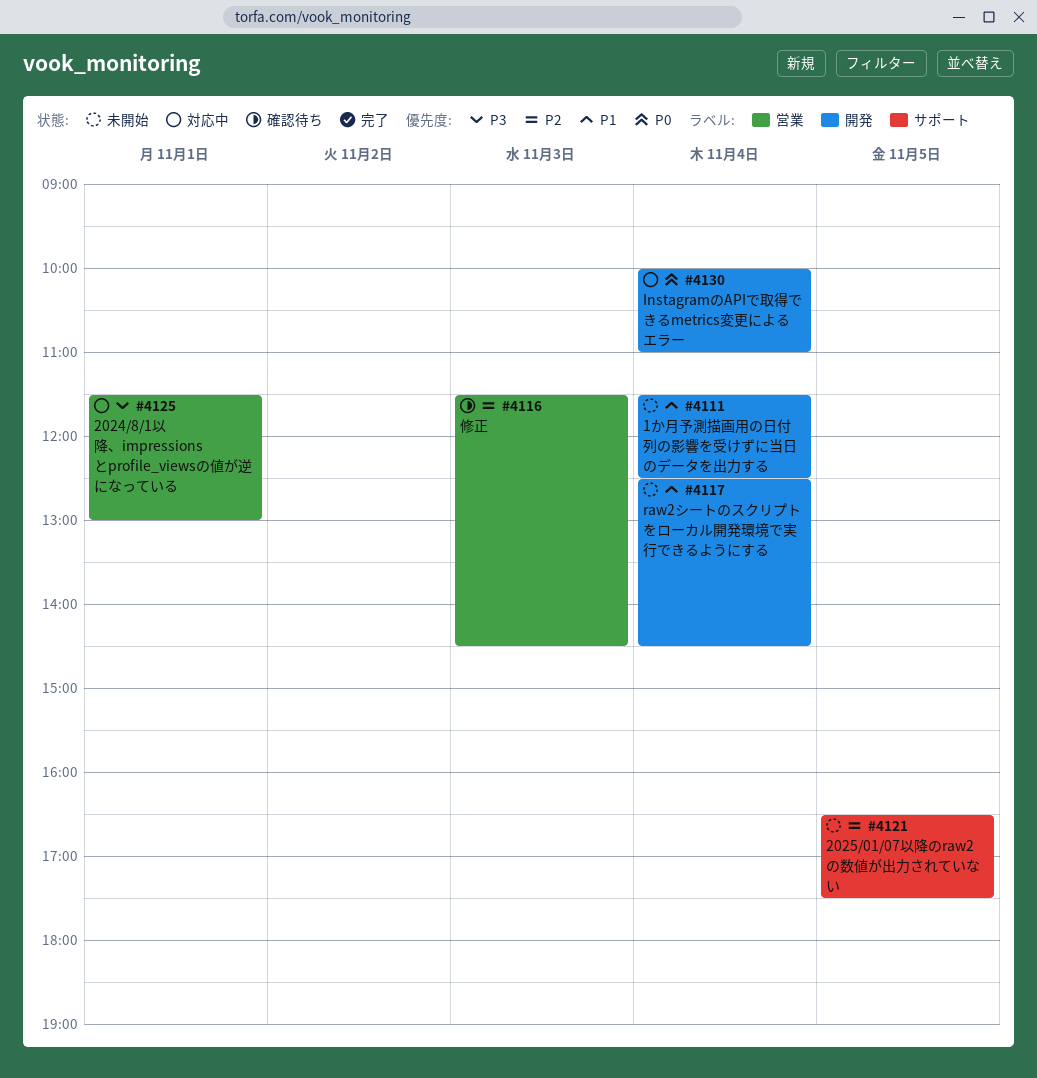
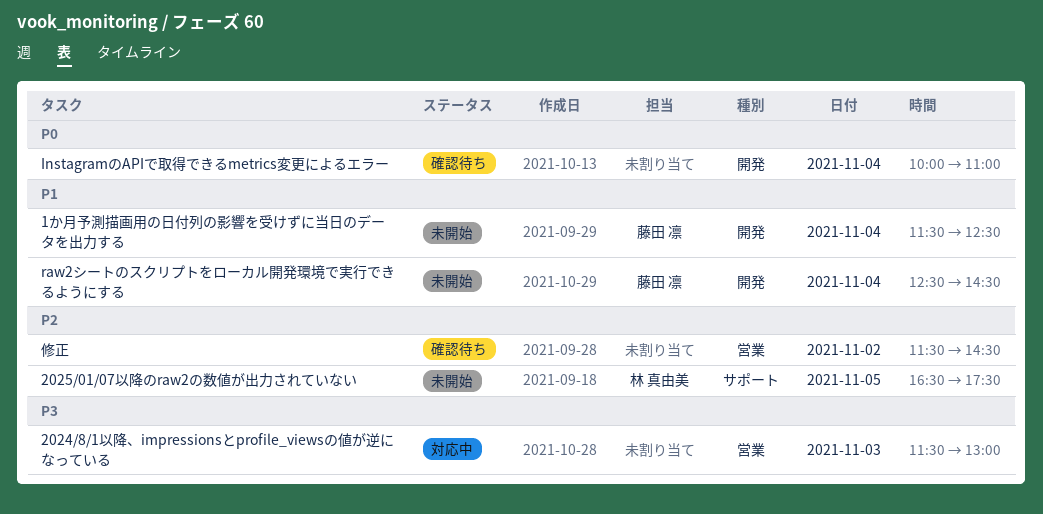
2024/8/1以降、impressionsとprofile_viewsの値が逆になっている, day: Nov 1 -> Nov 3
InstagramのAPIで取得できるmetrics変更によるエラー, status: 対応中 -> 確認待ち
修正, day: Nov 3 -> Nov 2

